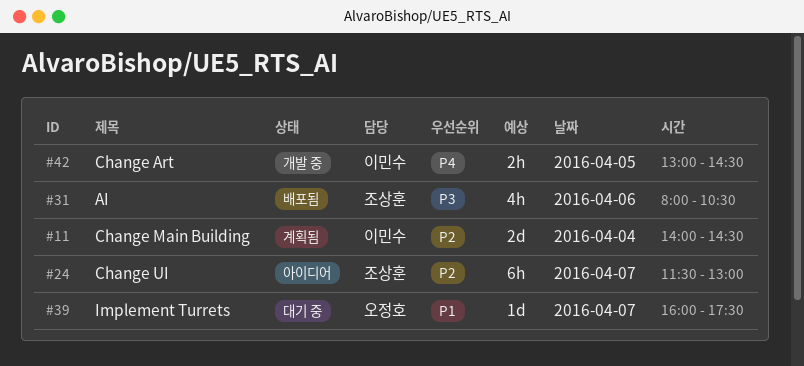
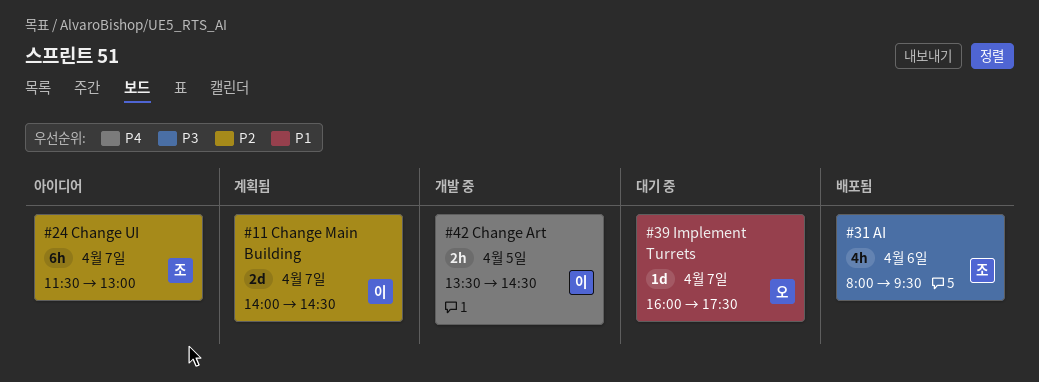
#11, day: Apr 4 -> Apr 7
#31, ends: 10:30 -> 09:30
#42, begins: 13:00 -> 13:30

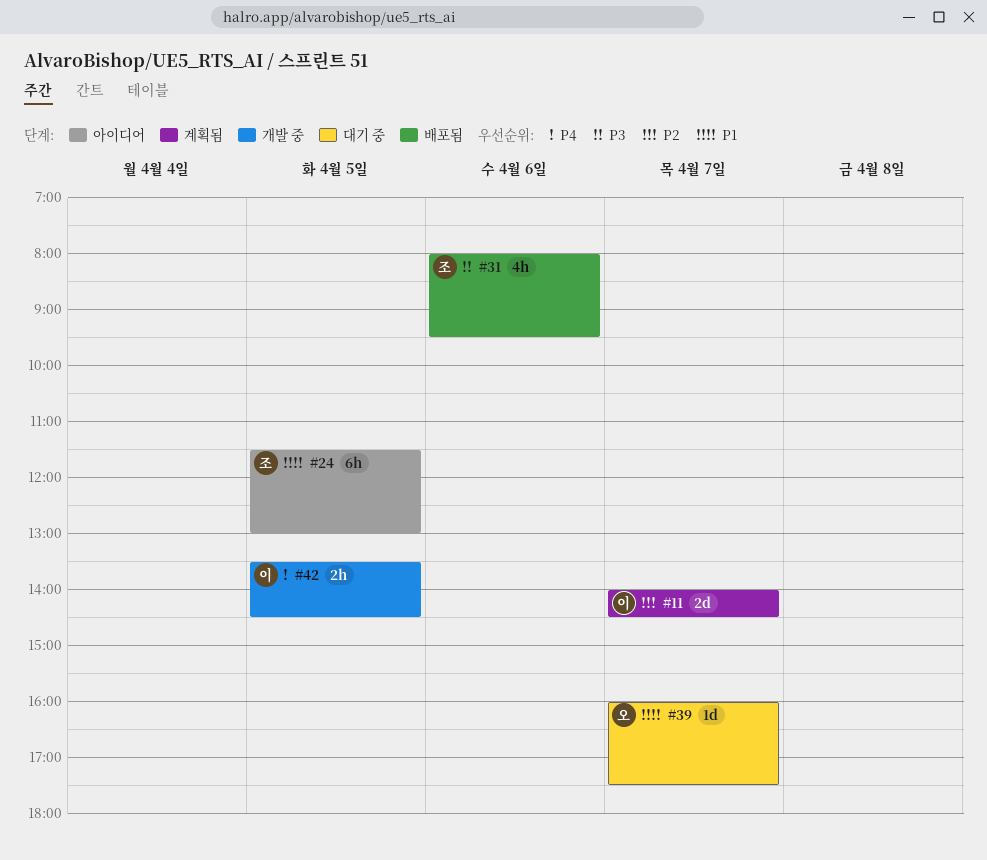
#24, priority: P2 -> P1
#24, day: Apr 7 -> Apr 5

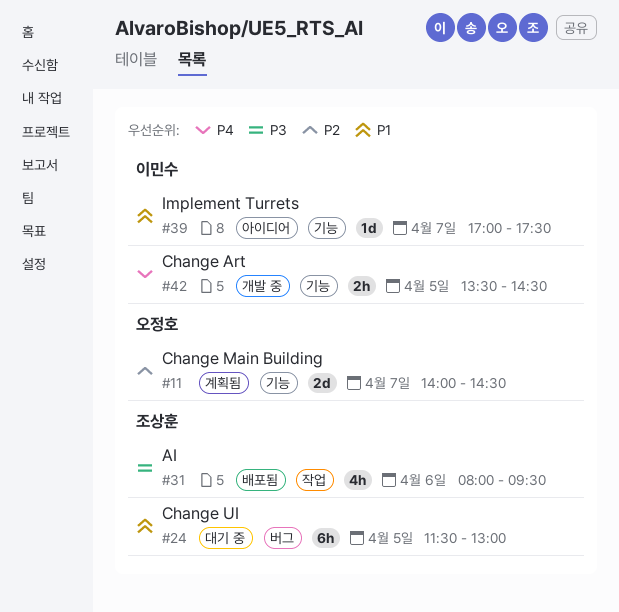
#11, owner: 이민수 -> 오정호
#24, status: 아이디어 -> 대기 중
#39, status: 대기 중 -> 아이디어
#39, owner: 오정호 -> 이민수
#39, begins: 16:00 -> 17:00

